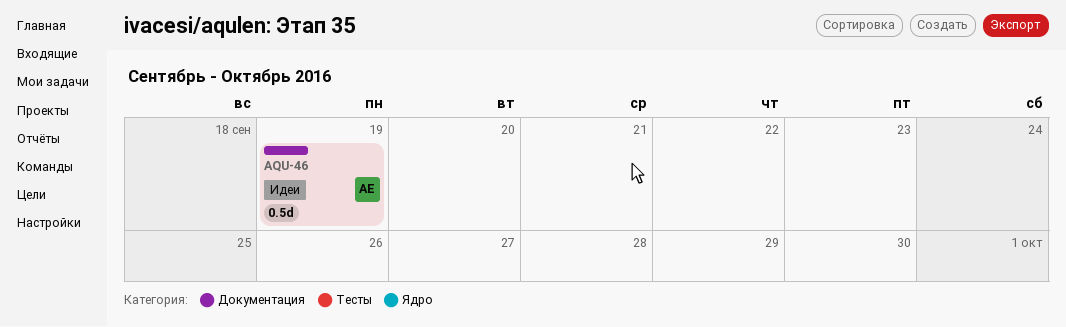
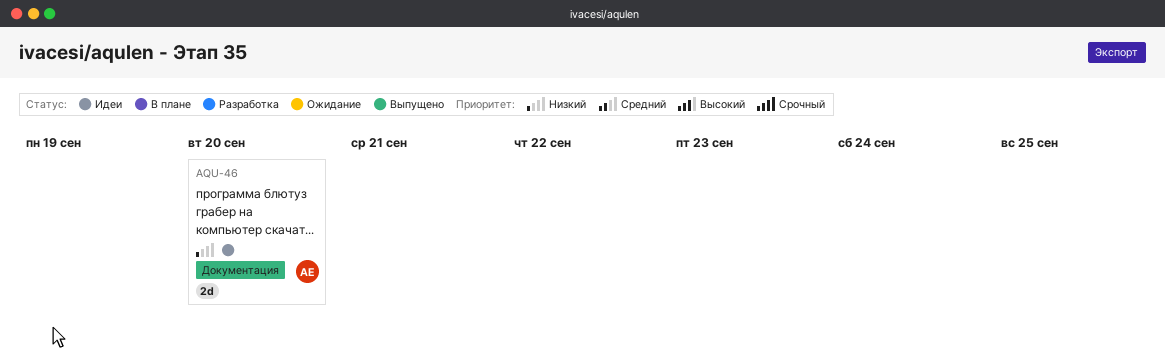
AQU-46, estimate: 0.5d -> 2d
AQU-46, due: Sep 19 -> Sep 20

